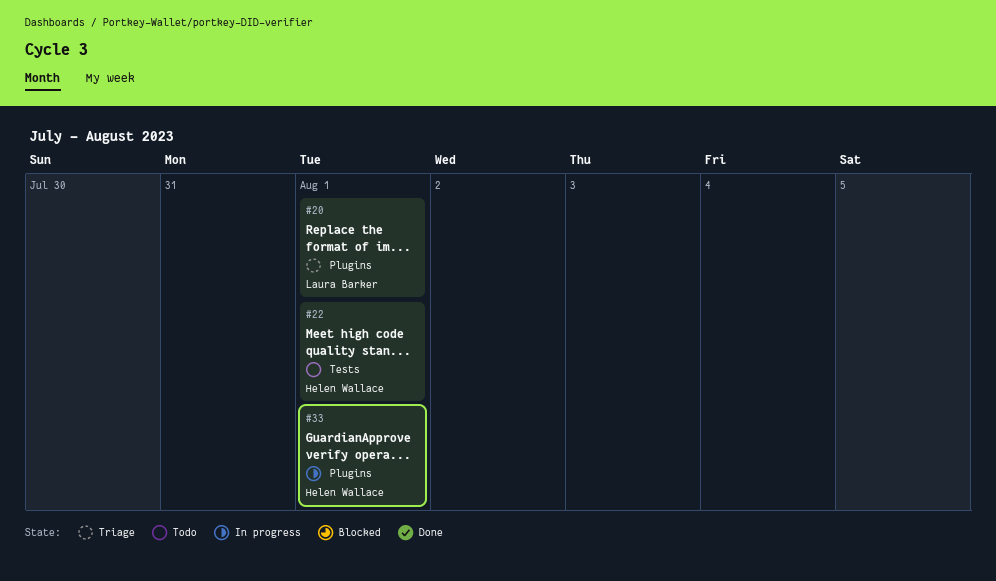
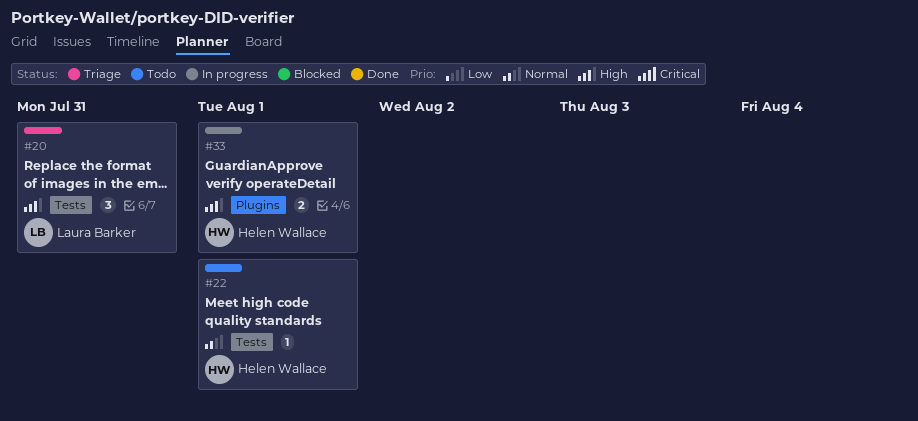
#20, label: Plugins -> Tests
#20, due: Aug 1 -> Jul 31

